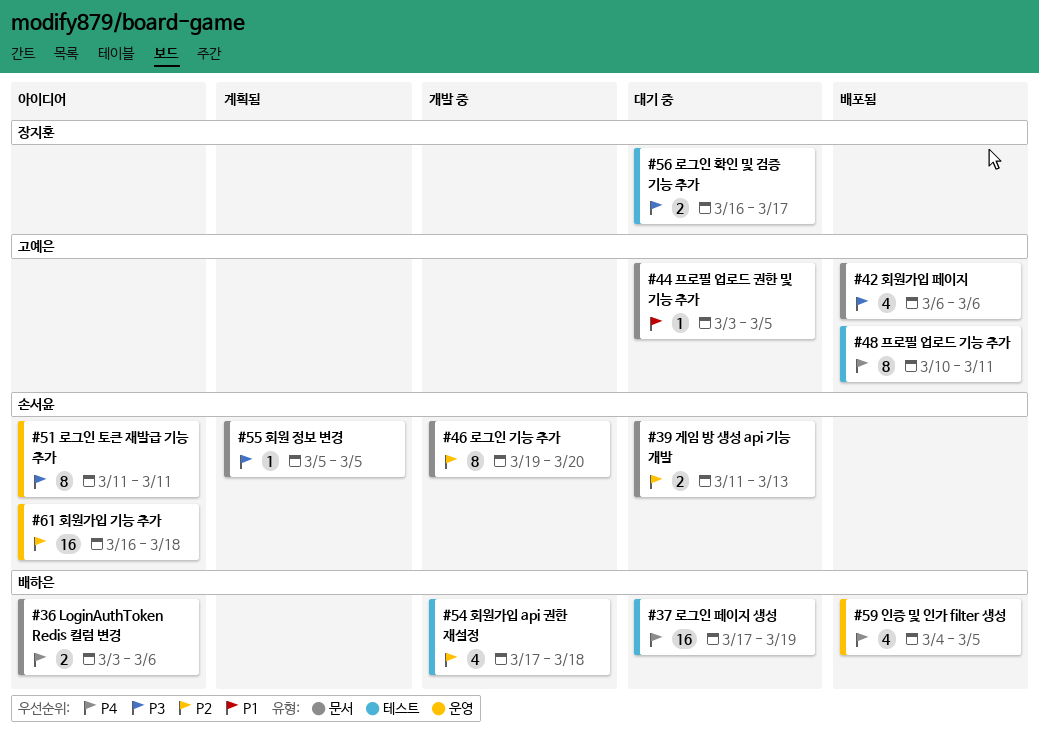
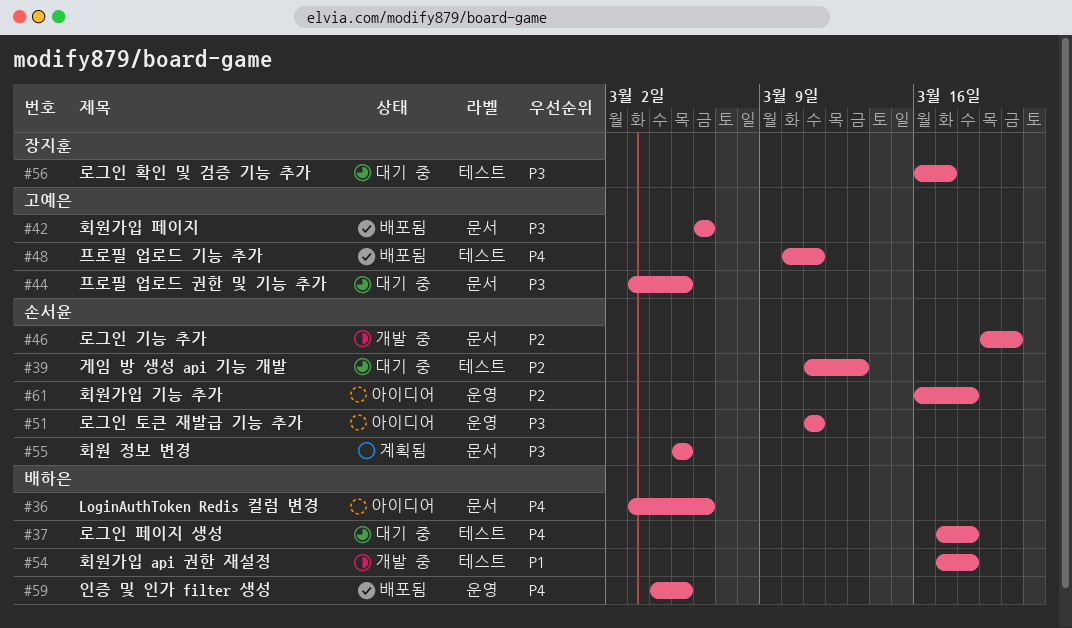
#37, due: Mar 19 -> Mar 18
#39, label: 문서 -> 테스트
#44, priority: P1 -> P3
#54, priority: P2 -> P1

